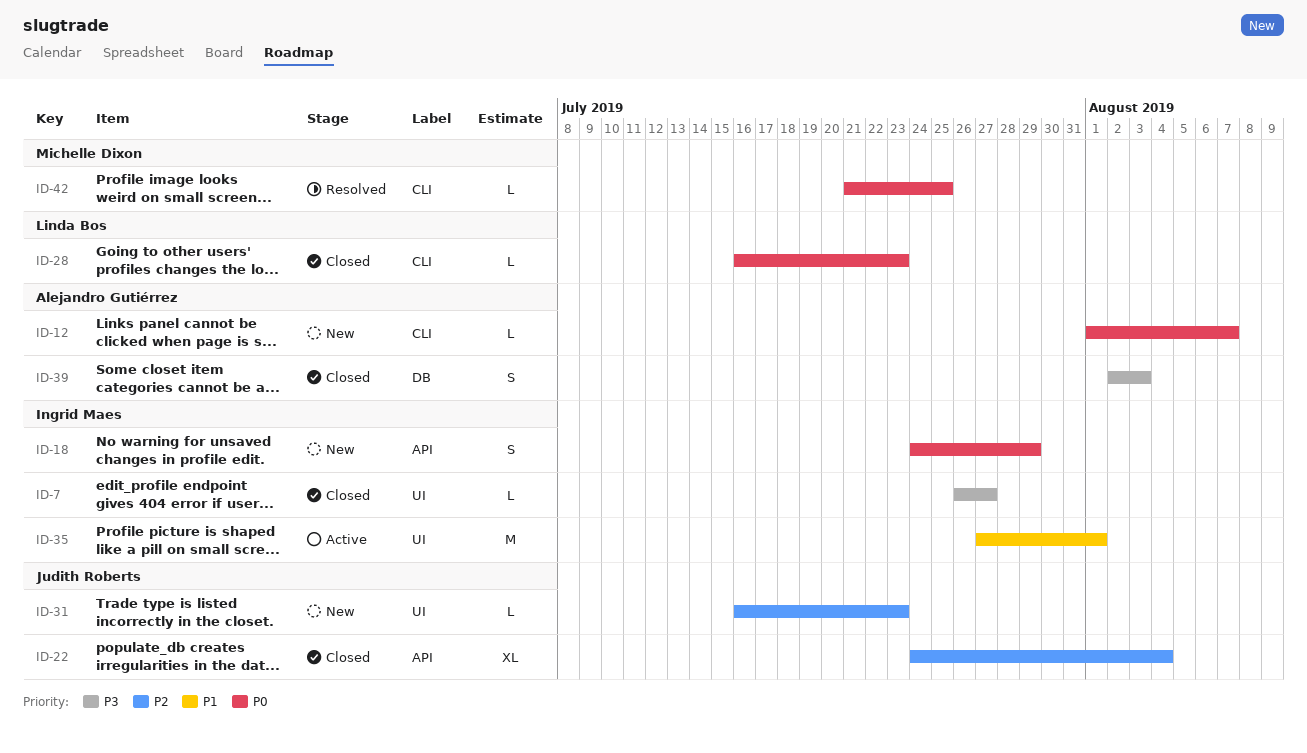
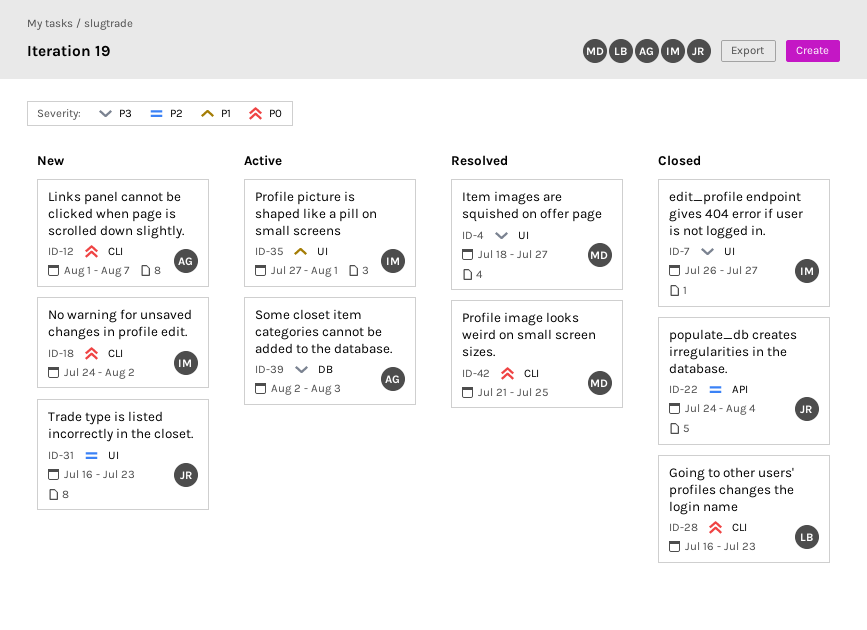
ID-4: none -> present
ID-18, label: API -> CLI
ID-18, due: Jul 29 -> Aug 2
ID-39, status: Closed -> Active

